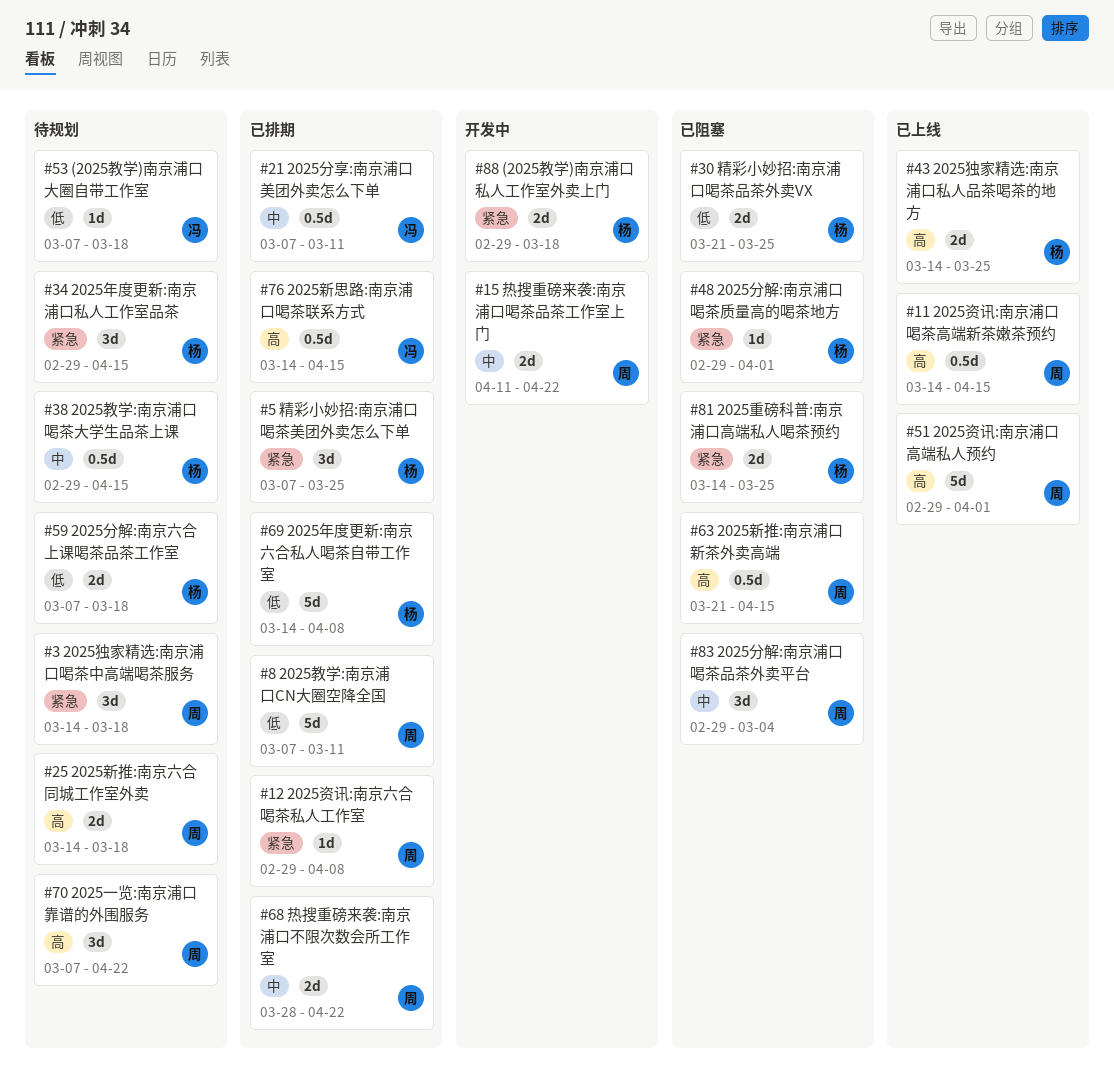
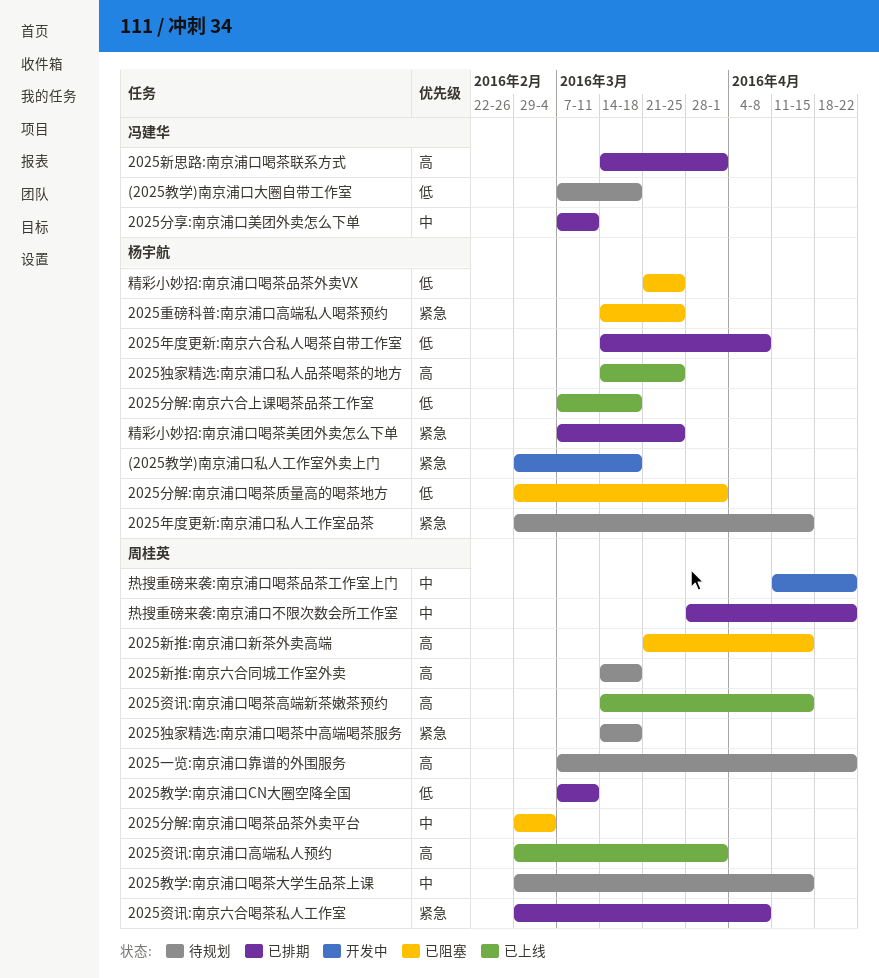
2025分解:南京六合上课喝茶品茶工作室, status: 待规划 -> 已上线
2025分解:南京浦口喝茶质量高的喝茶地方, priority: 紧急 -> 低
2025教学:南京浦口喝茶大学生品茶上课, owner: 杨宇航 -> 周桂英
2025新思路:南京浦口喝茶联系方式, due: Apr 15 -> Apr 1

